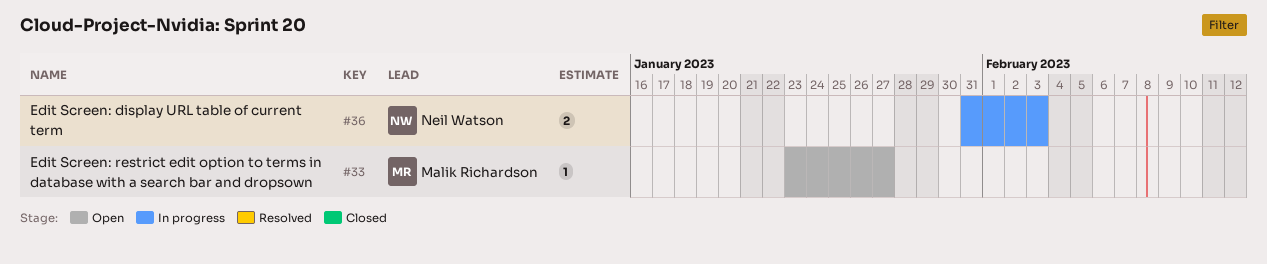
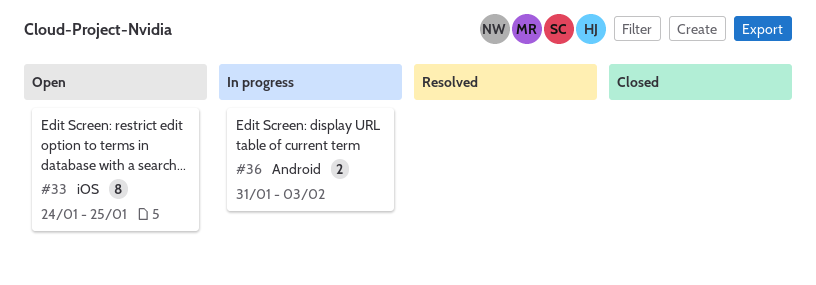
#33, estimate: 1 -> 8
#33, start: Jan 23 -> Jan 24
#33, due: Jan 27 -> Jan 25

